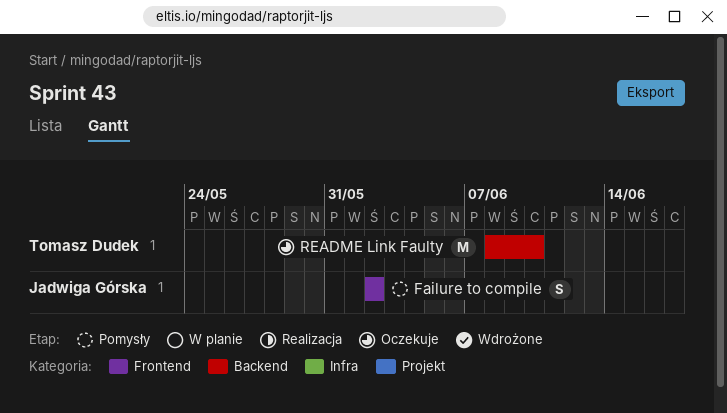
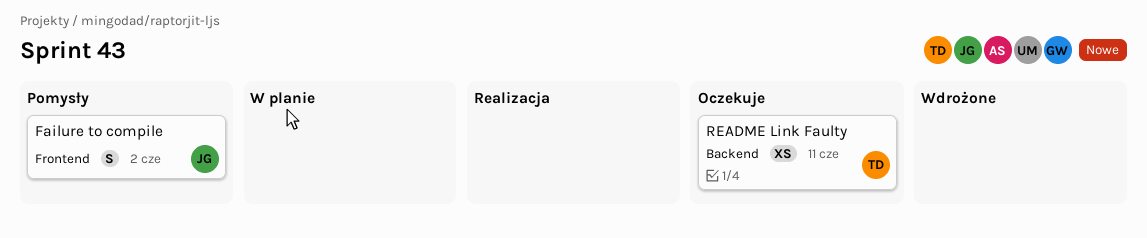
README Link Faulty, estimate: M -> XS
README Link Faulty, due: Jun 10 -> Jun 11

